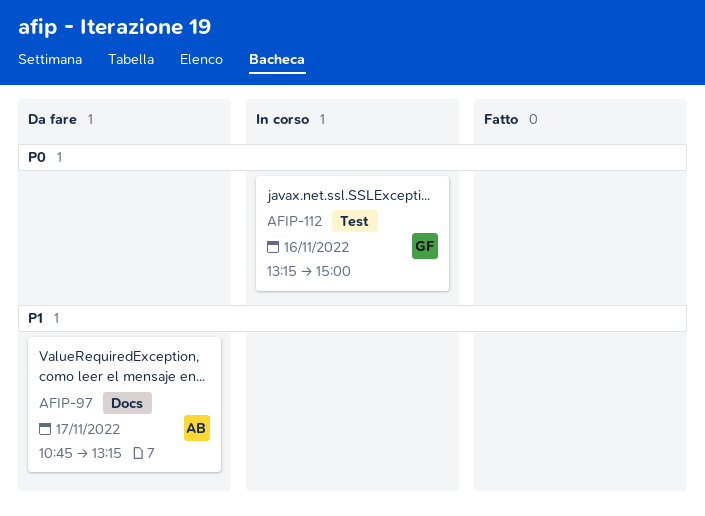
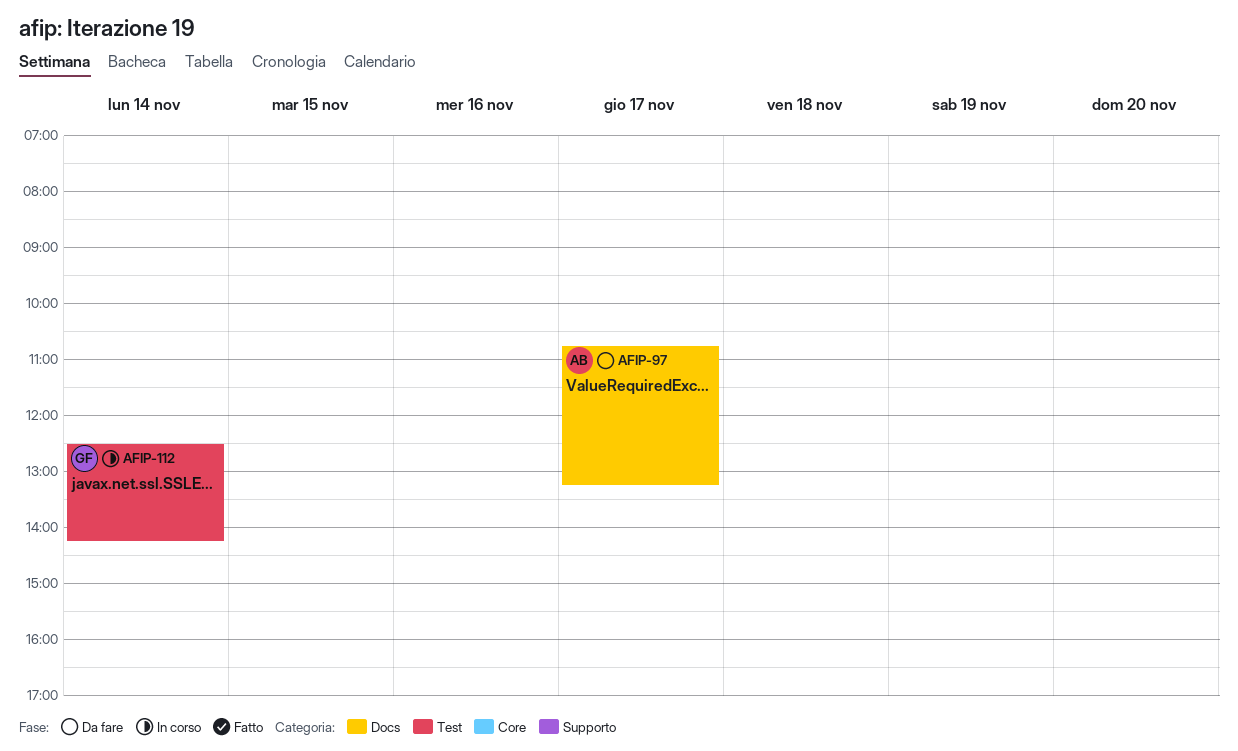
AFIP-112, day: Nov 16 -> Nov 14
AFIP-112, begins: 13:15 -> 12:30
AFIP-112, ends: 15:00 -> 14:15

